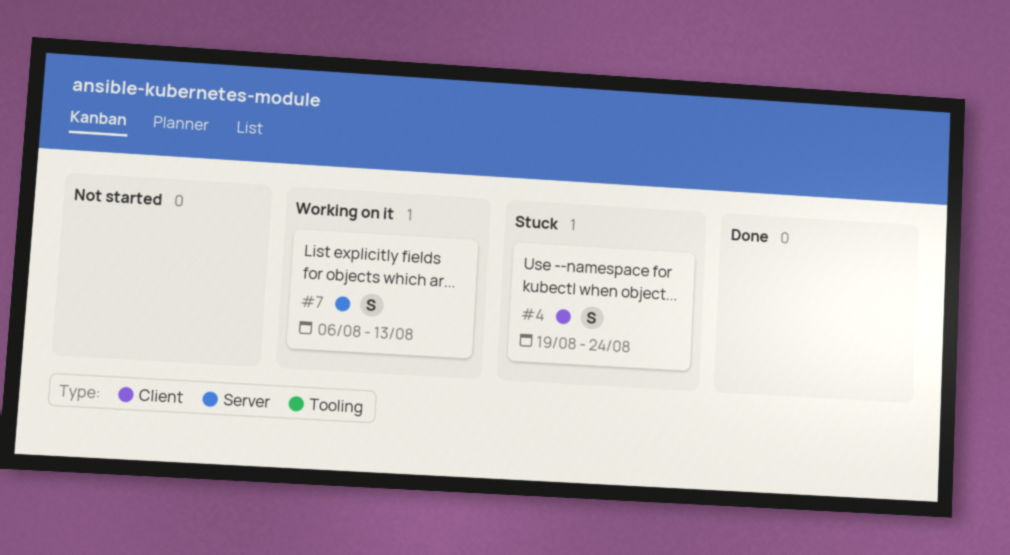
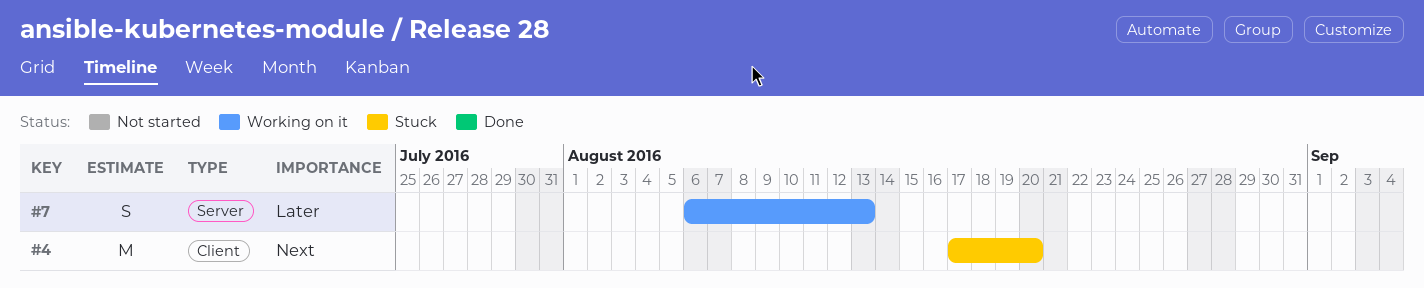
#4, estimate: S -> M
#4, start: Aug 19 -> Aug 17
#4, due: Aug 24 -> Aug 20

